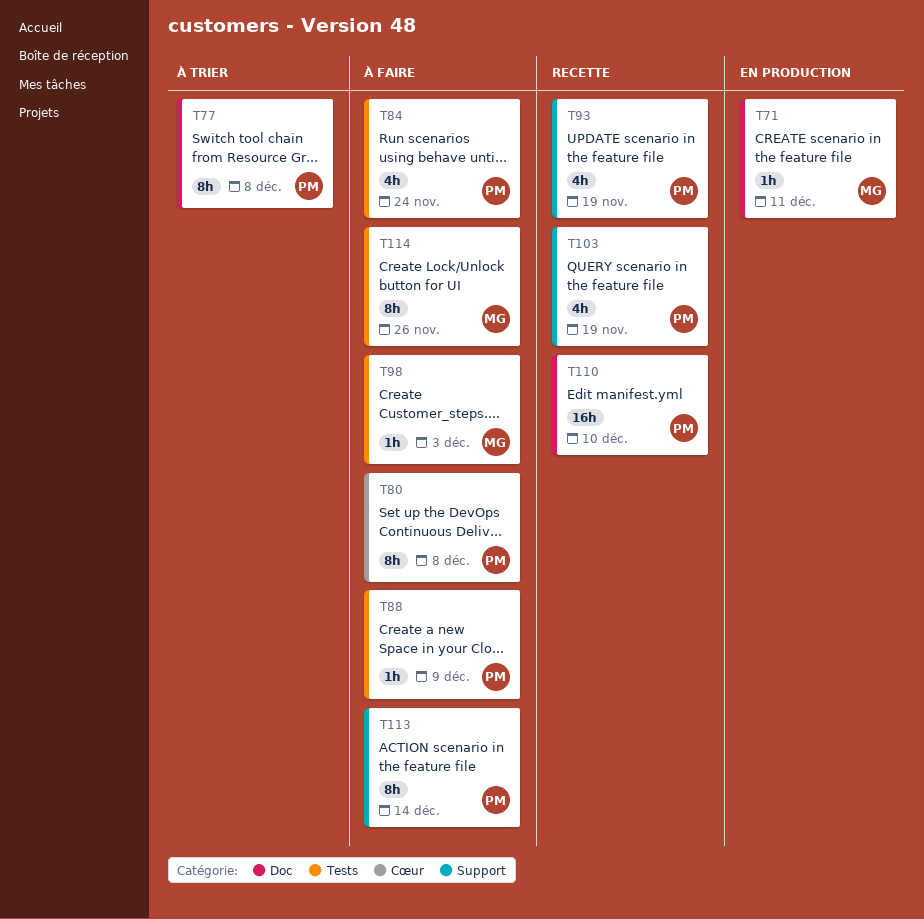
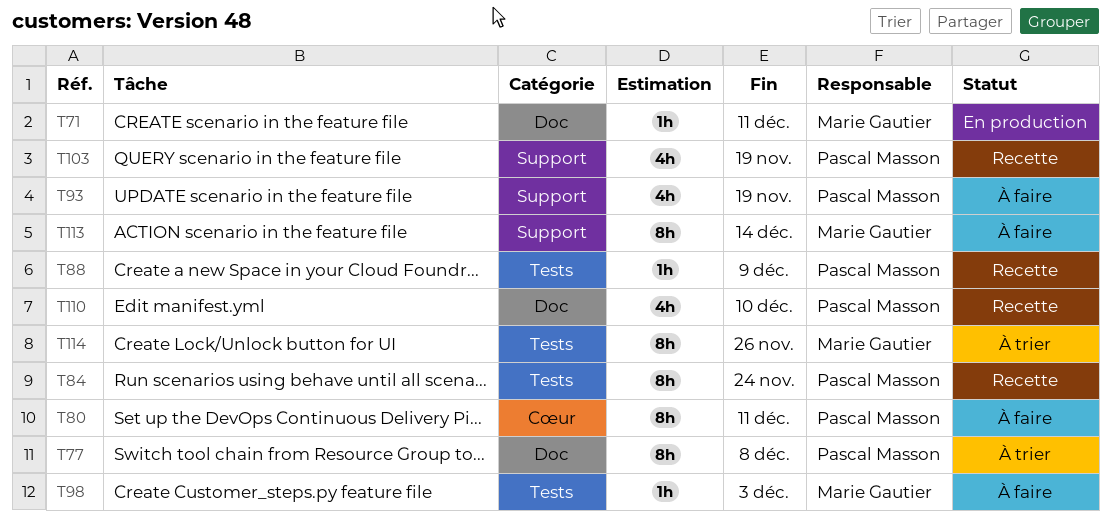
T80, due: Dec 8 -> Dec 11
T84, status: À faire -> Recette
T84, estimate: 4h -> 8h
T88, status: À faire -> Recette
T93, status: Recette -> À faire
T110, estimate: 16h -> 4h
T113, owner: Pascal Masson -> Marie Gautier
T114, status: À faire -> À trier

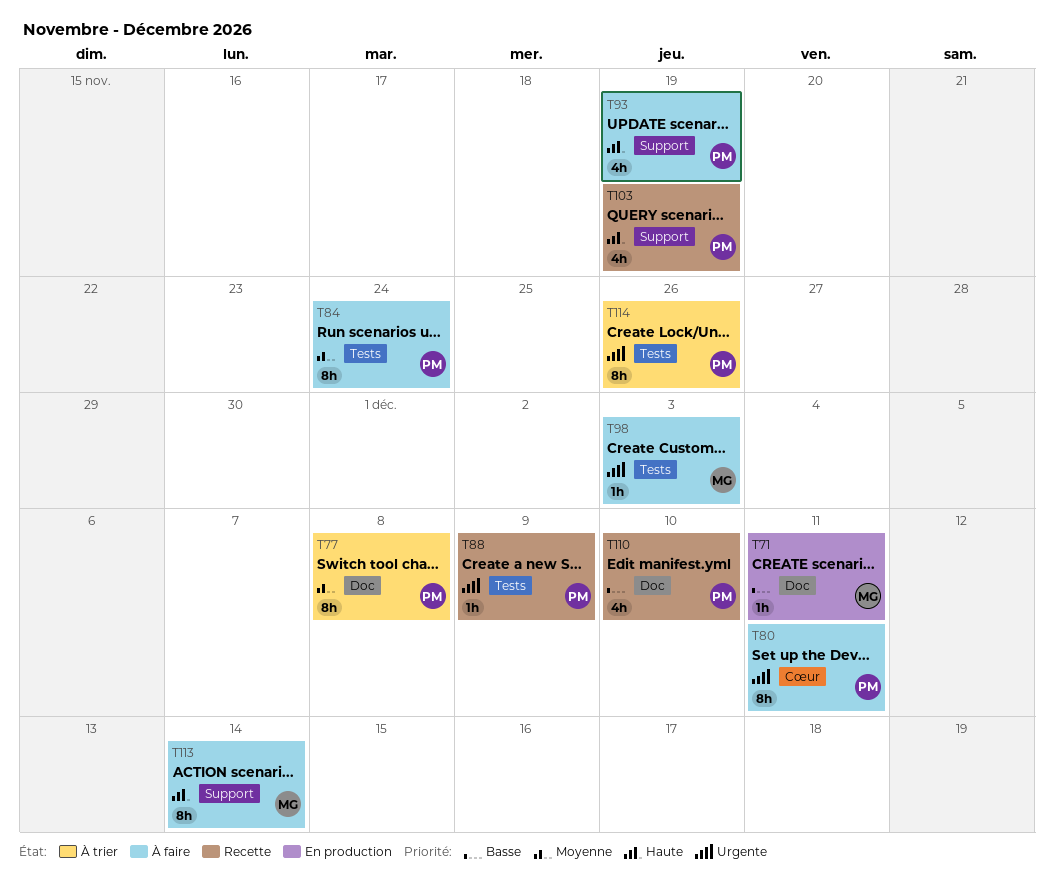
T84, status: Recette -> À faire
T114, owner: Marie Gautier -> Pascal Masson

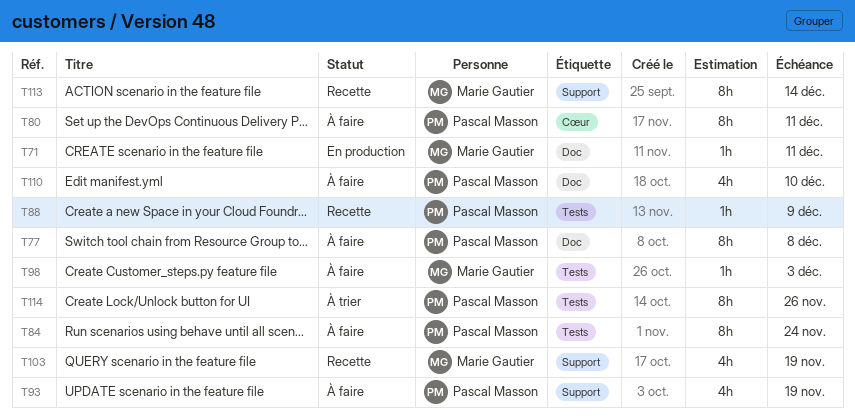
T77, status: À trier -> À faire
T103, owner: Pascal Masson -> Marie Gautier
T110, status: Recette -> À faire
T113, status: À faire -> Recette

